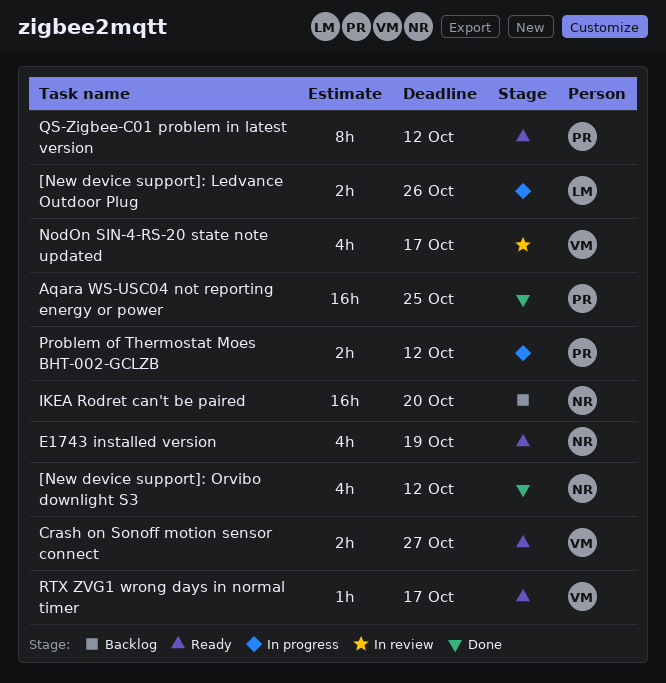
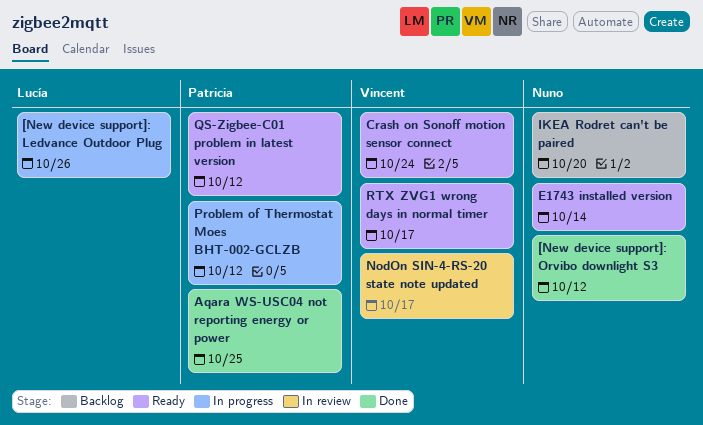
Crash on Sonoff motion sensor connect, due: Oct 27 -> Oct 24
E1743 installed version, due: Oct 19 -> Oct 14

